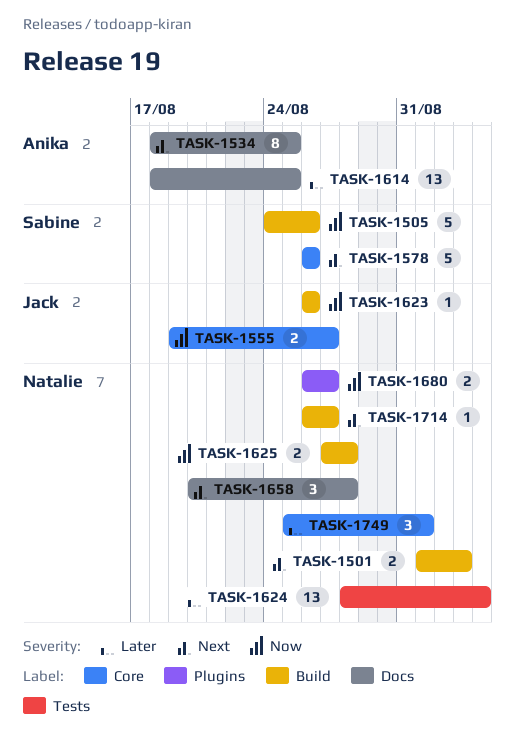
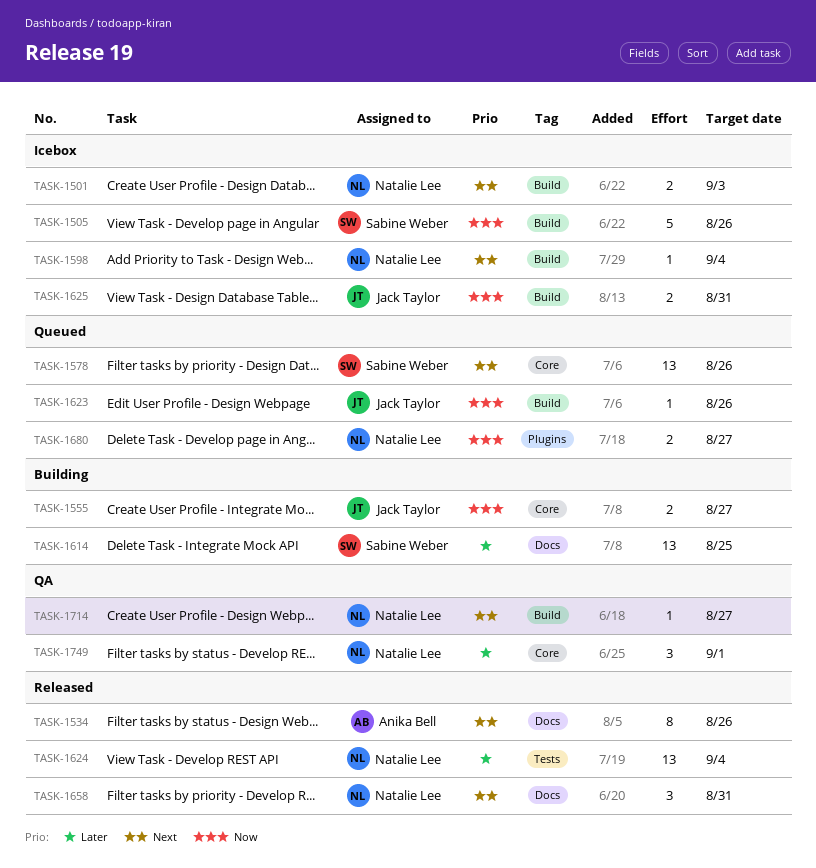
TASK-1534, due: Aug 25 -> Aug 26
TASK-1578, estimate: 5 -> 13
TASK-1598: none -> present
TASK-1614, owner: Anika Bell -> Sabine Weber
TASK-1625, owner: Natalie Lee -> Jack Taylor
TASK-1625, due: Aug 28 -> Aug 31
TASK-1658, due: Aug 28 -> Aug 31

